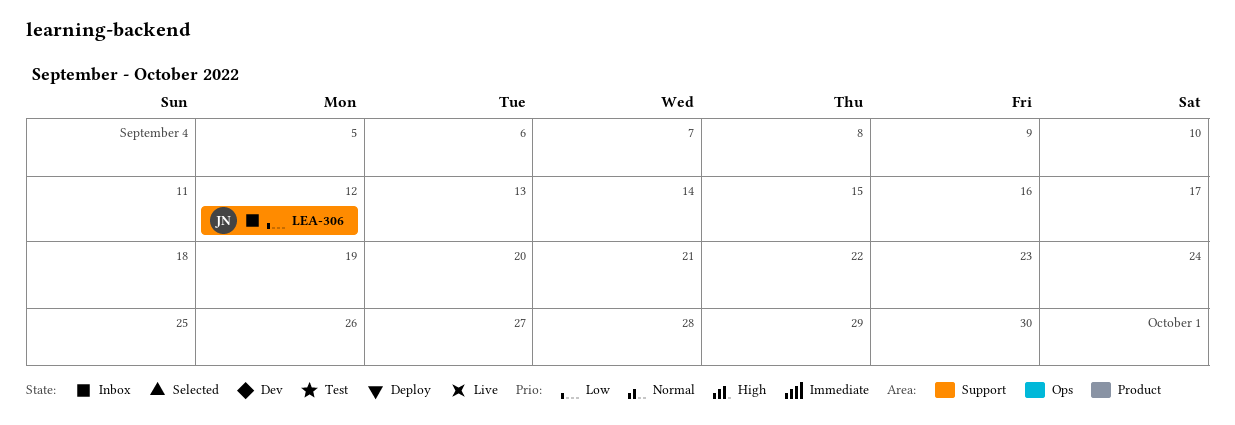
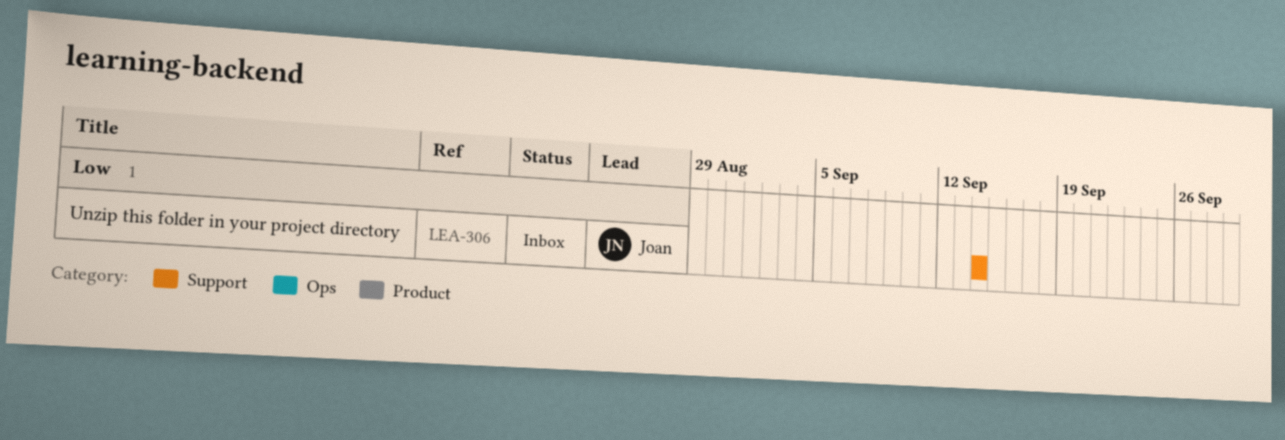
LEA-306, start: Sep 12 -> Sep 14
LEA-306, due: Sep 12 -> Sep 14

